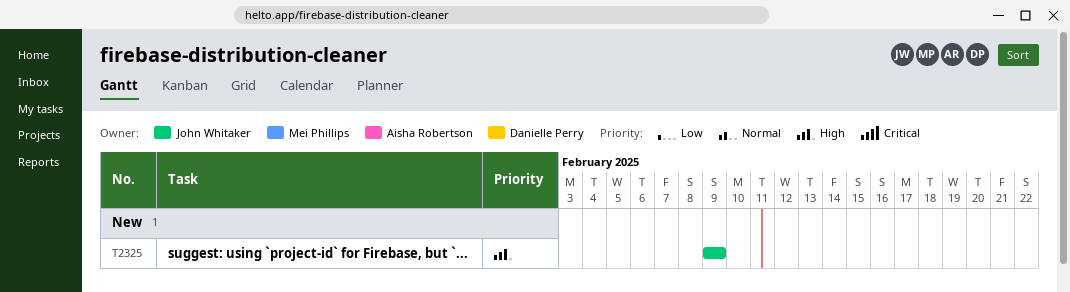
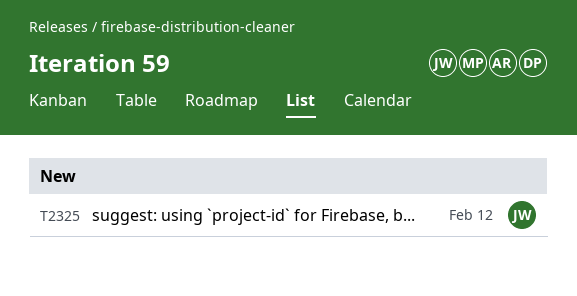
T2325, due: Feb 9 -> Feb 12

